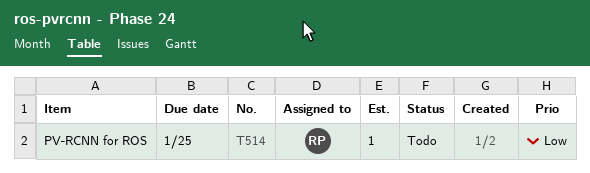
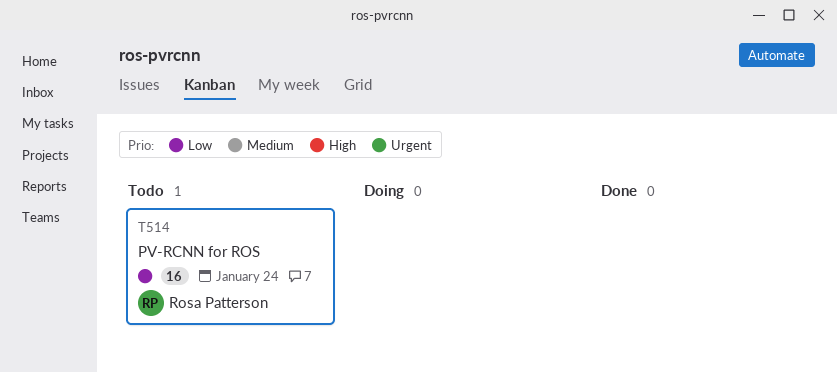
T514, estimate: 1 -> 16
T514, due: Jan 25 -> Jan 24

